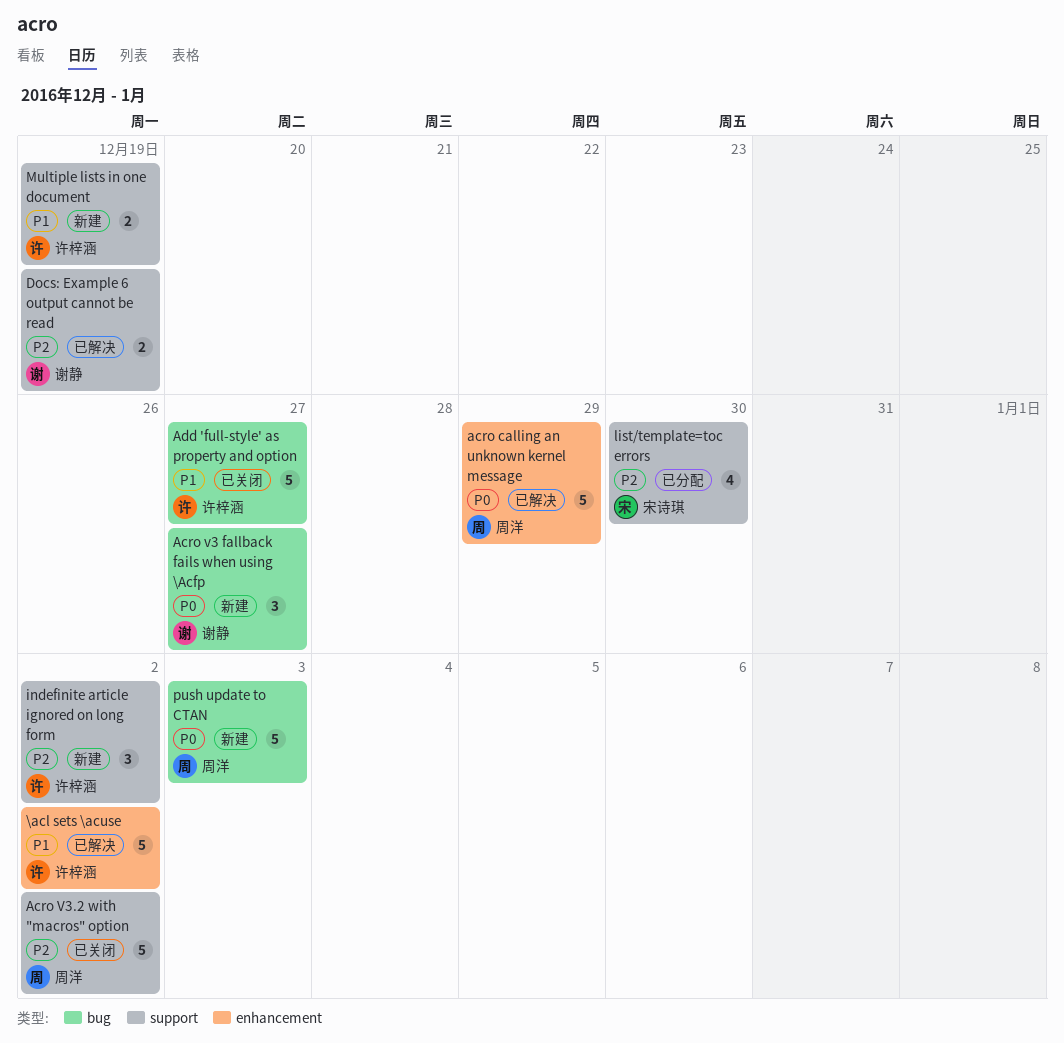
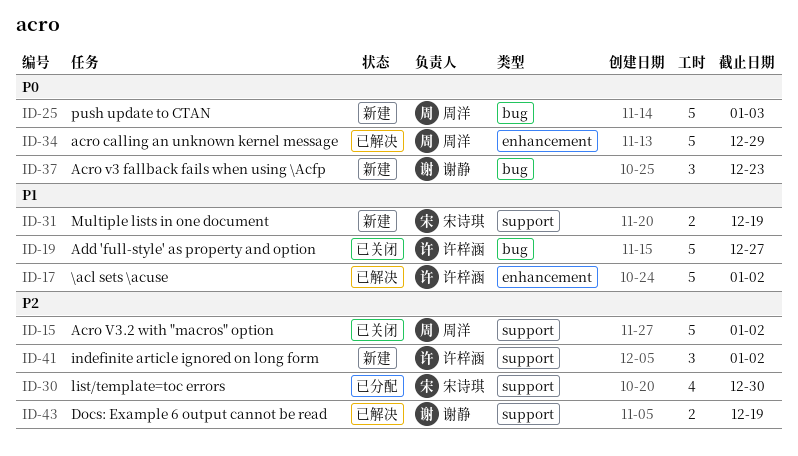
Acro v3 fallback fails when using \Acfp, due: Dec 27 -> Dec 23
Multiple lists in one document, owner: 许梓涵 -> 宋诗琪

